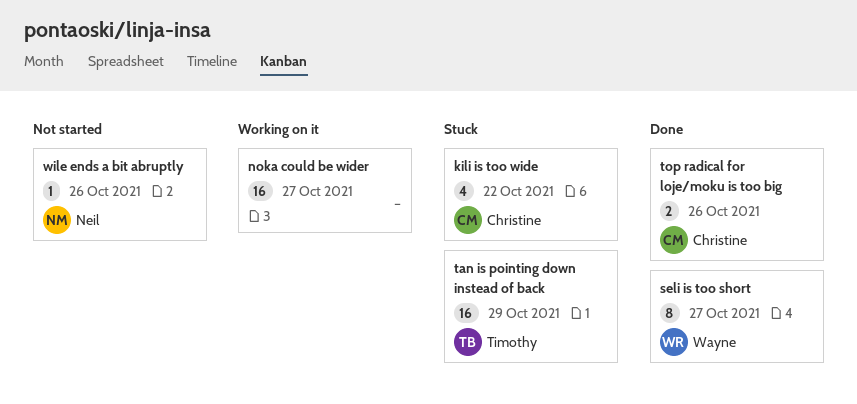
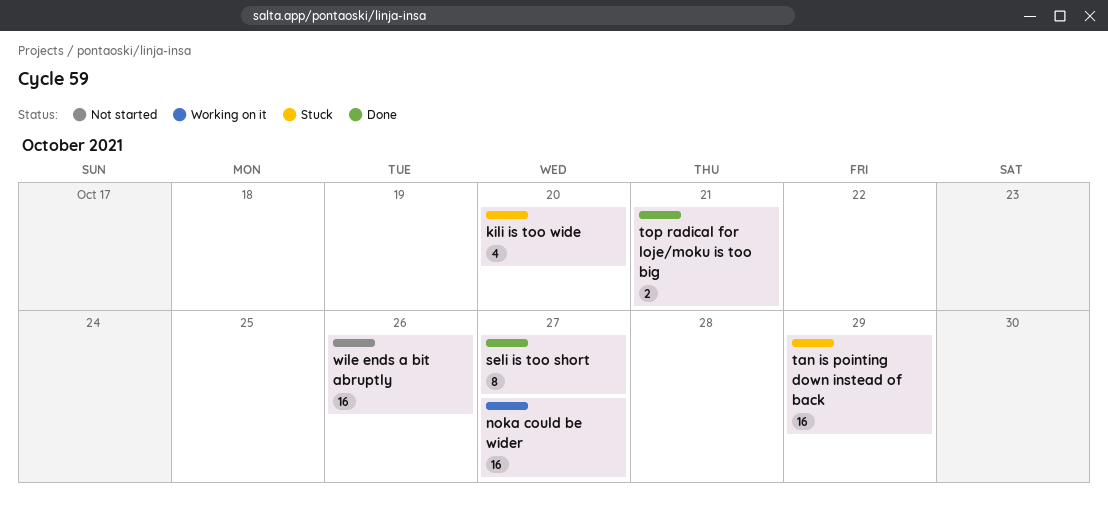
kili is too wide, due: Oct 22 -> Oct 20
top radical for loje/moku is too big, due: Oct 26 -> Oct 21
wile ends a bit abruptly, estimate: 1 -> 16

